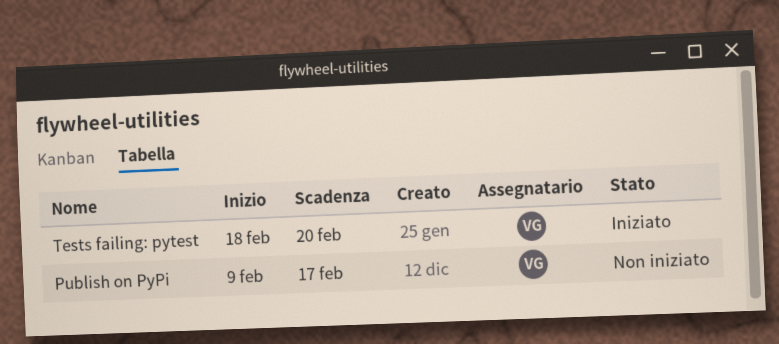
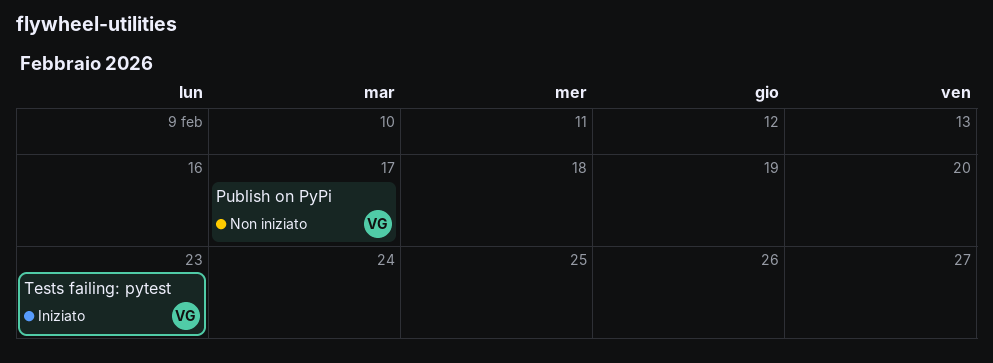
Tests failing: pytest, due: Feb 20 -> Feb 23

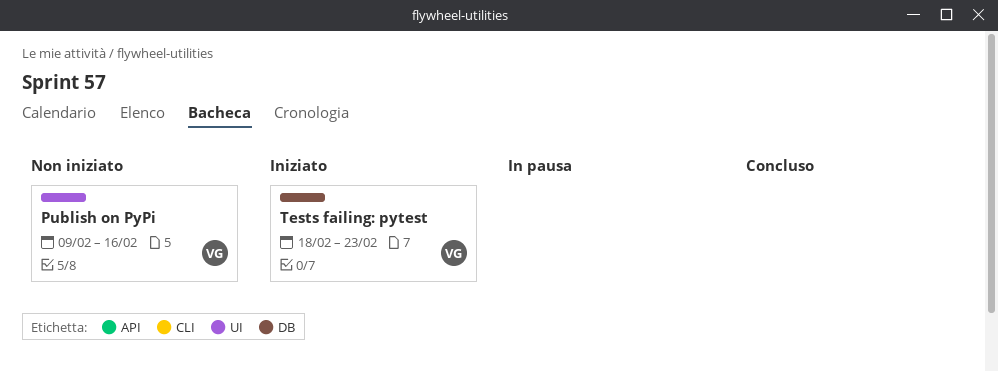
Publish on PyPi, due: Feb 17 -> Feb 16

